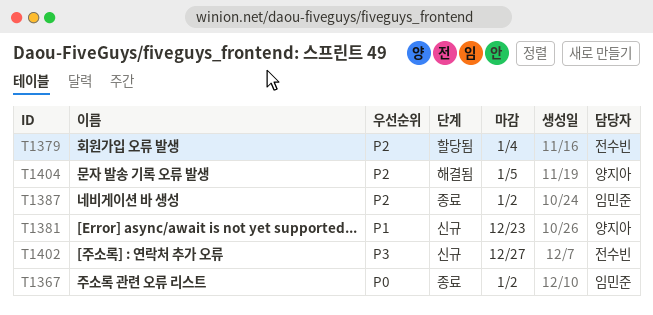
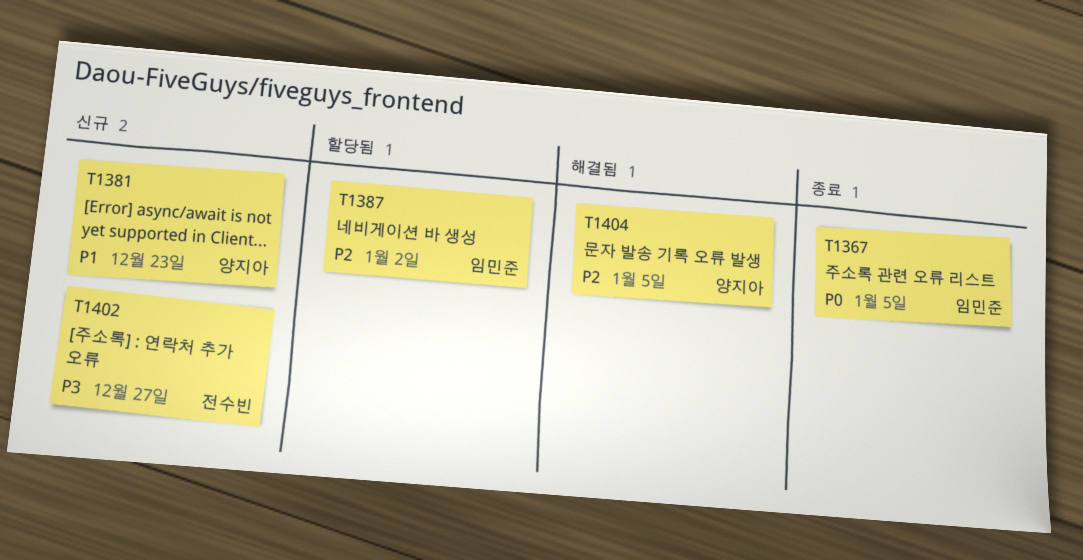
T1367, due: Jan 2 -> Jan 5
T1379: present -> none
T1387, status: 종료 -> 할당됨

